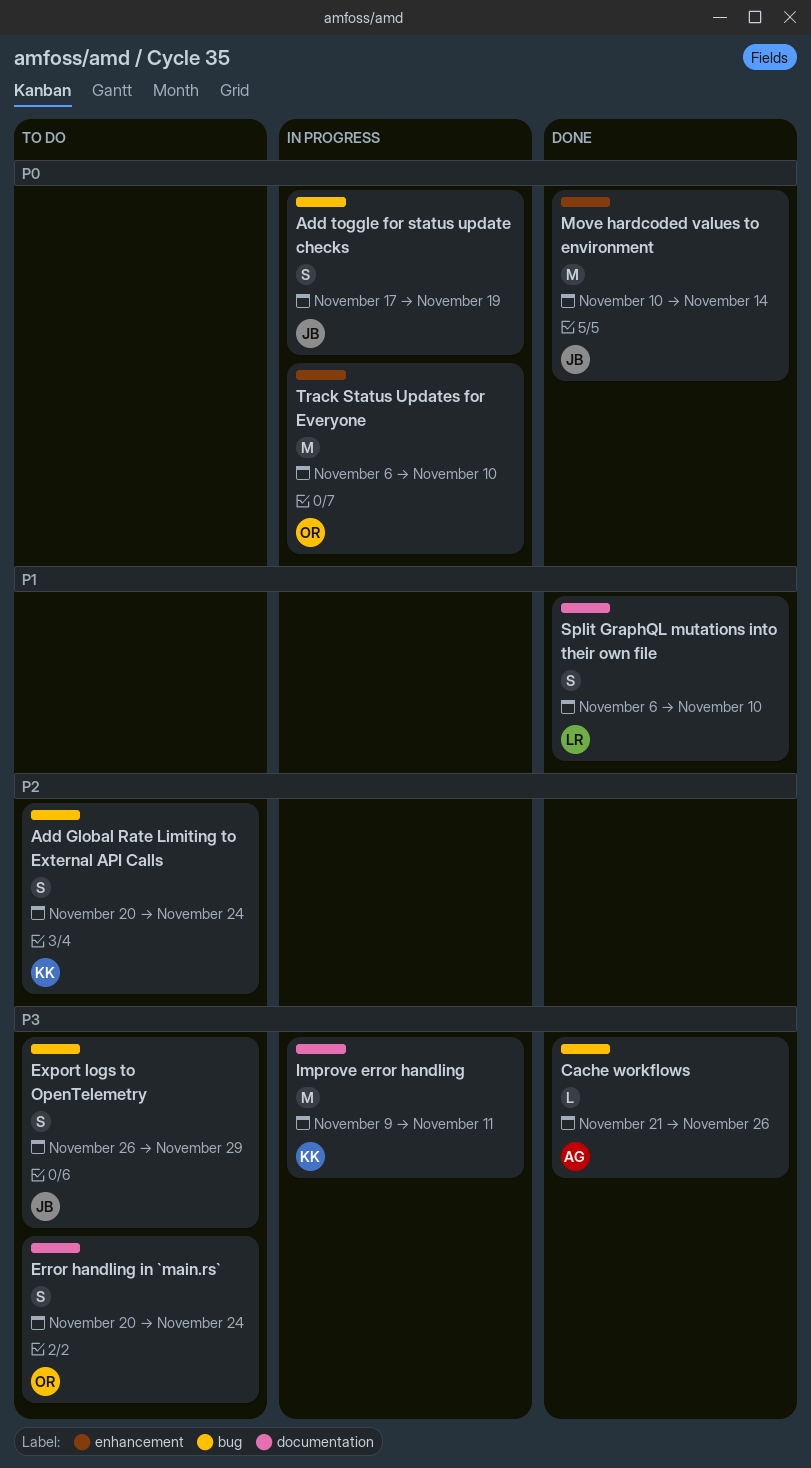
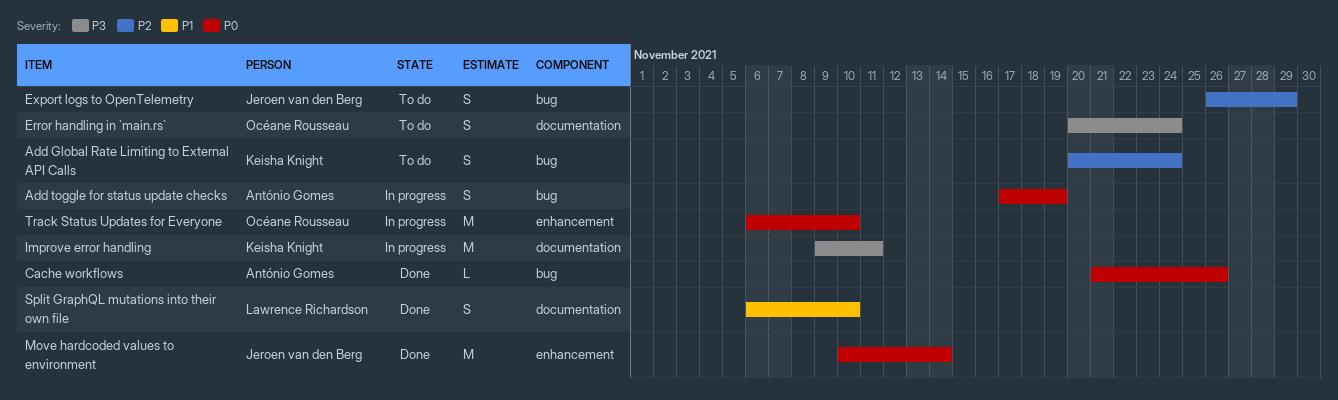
Add toggle for status update checks, owner: Jeroen van den Berg -> António Gomes
Cache workflows, priority: P3 -> P0
Export logs to OpenTelemetry, priority: P3 -> P2

